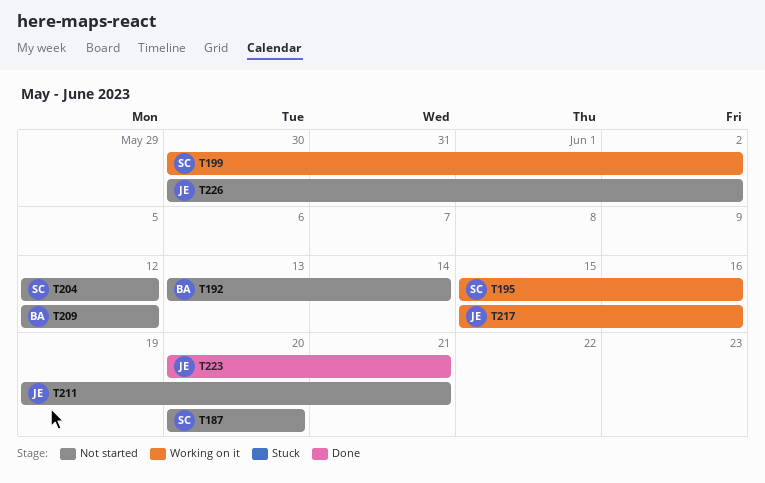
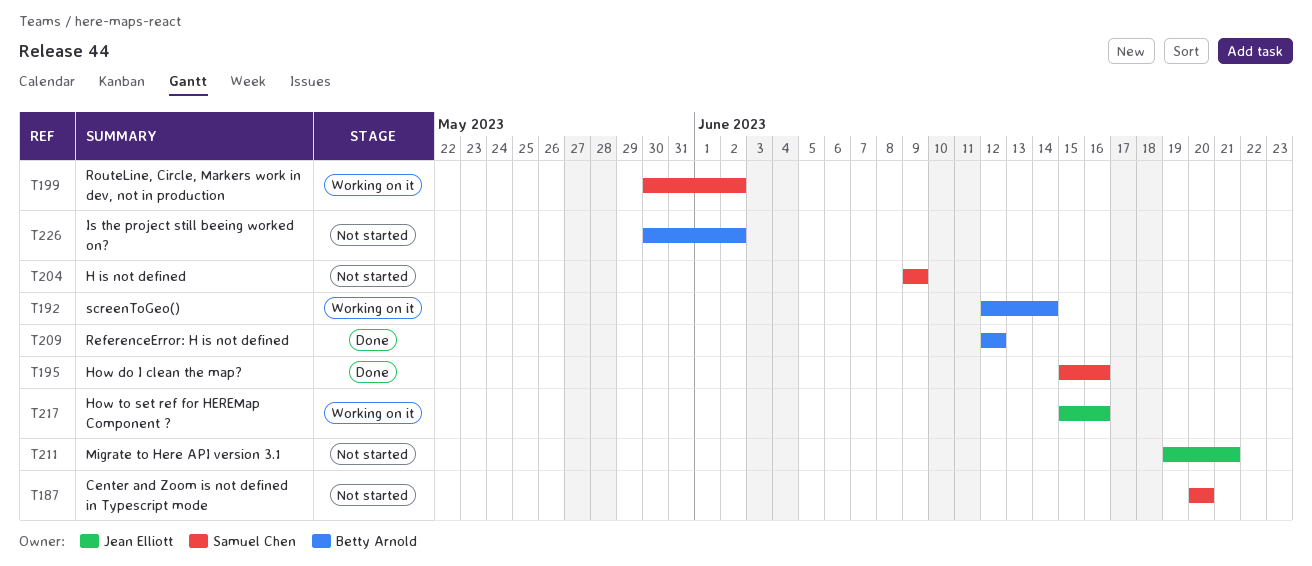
T192, status: Not started -> Working on it
T192, start: Jun 13 -> Jun 12
T195, status: Working on it -> Done
T204, start: Jun 12 -> Jun 9
T204, due: Jun 12 -> Jun 9
T209, status: Not started -> Done
T223: present -> none
T226, owner: Jean Elliott -> Betty Arnold

